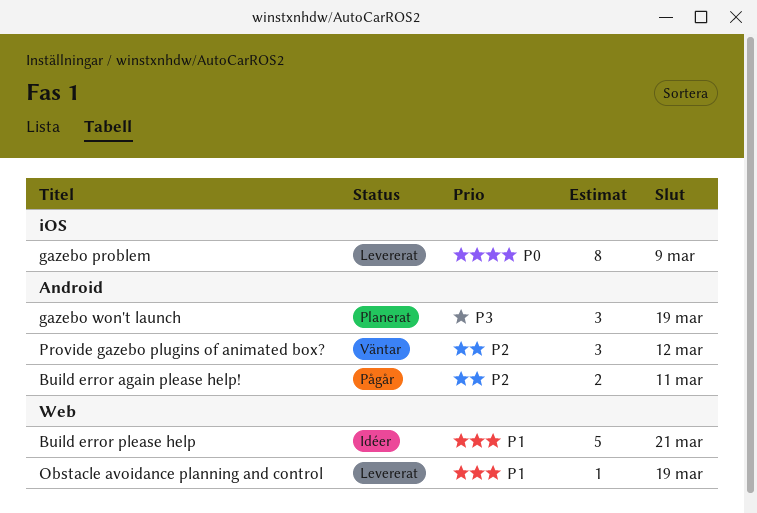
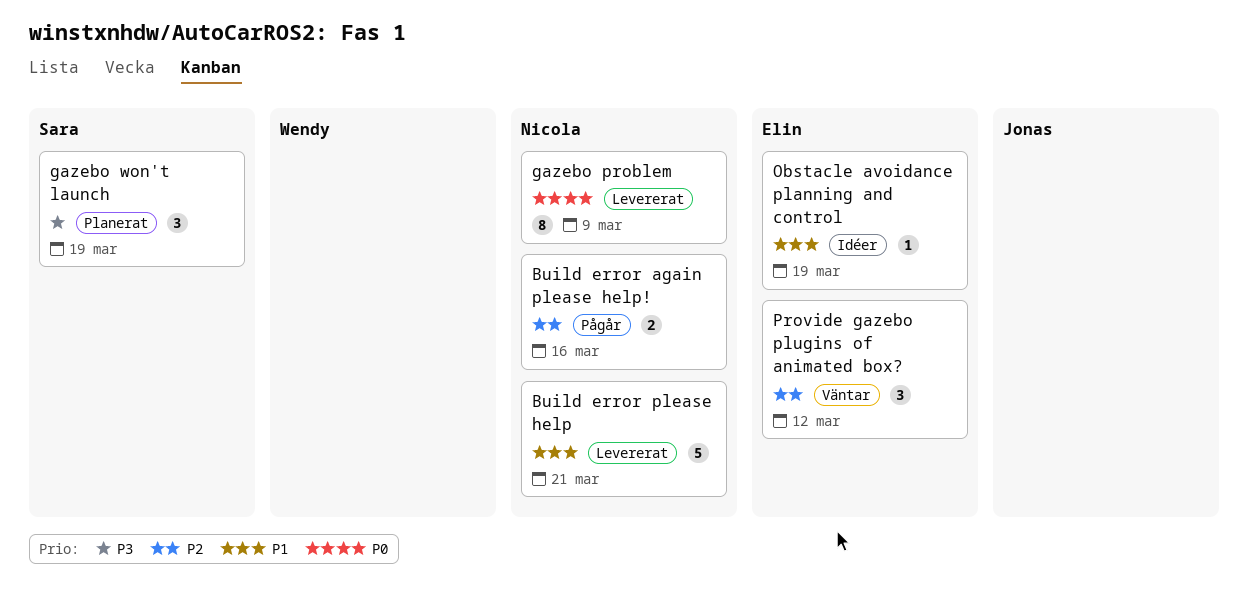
Build error again please help!, due: Mar 11 -> Mar 16
Build error please help, status: Idéer -> Levererat
Obstacle avoidance planning and control, status: Levererat -> Idéer

